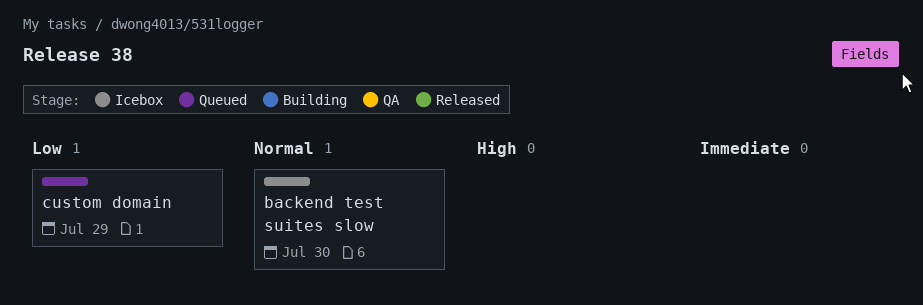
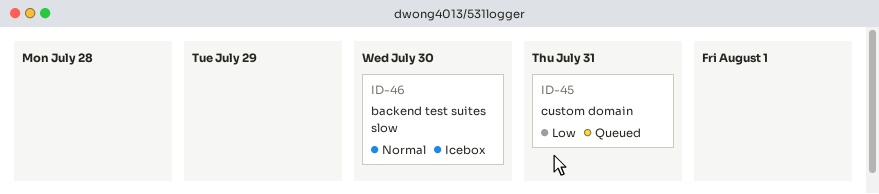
custom domain, due: Jul 29 -> Jul 31

